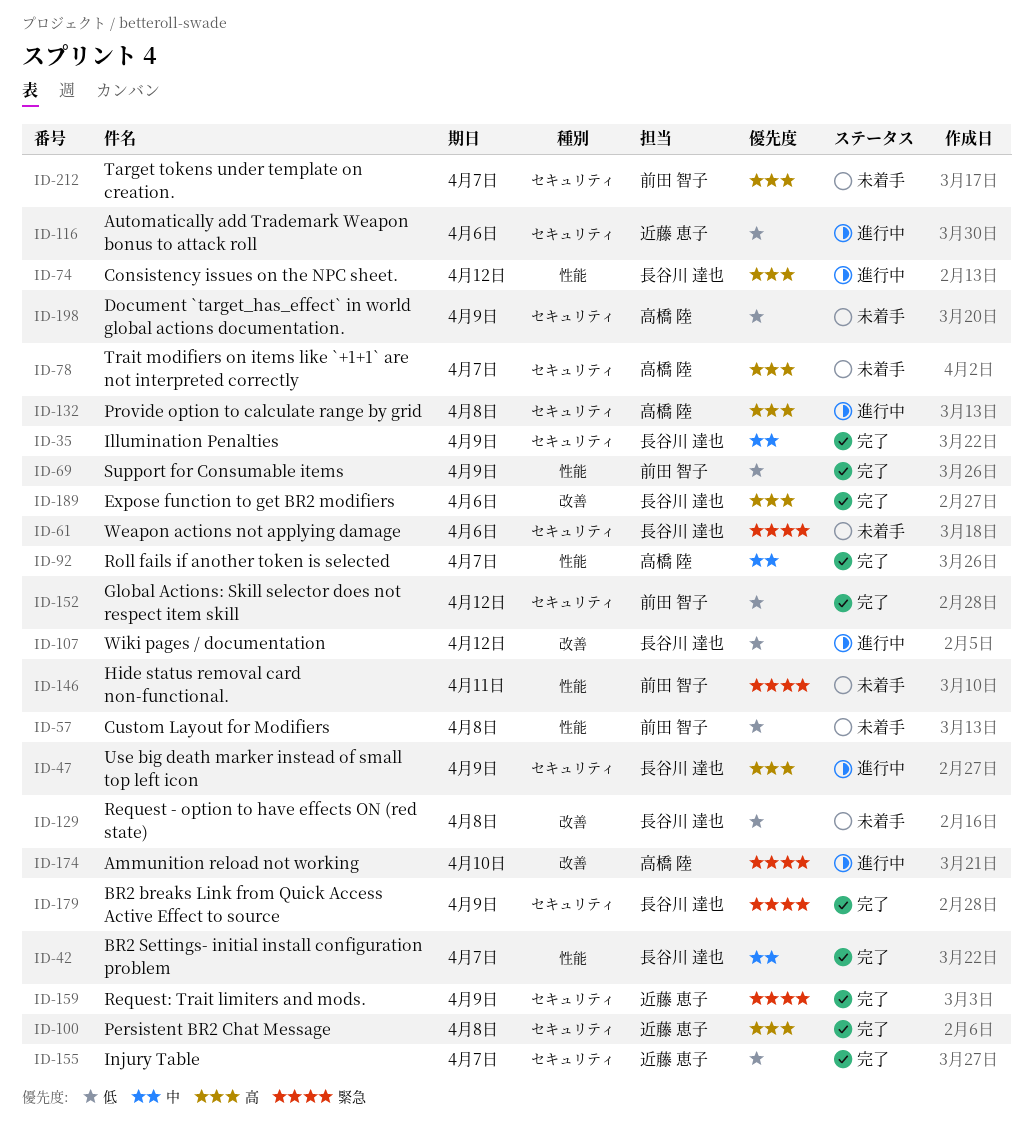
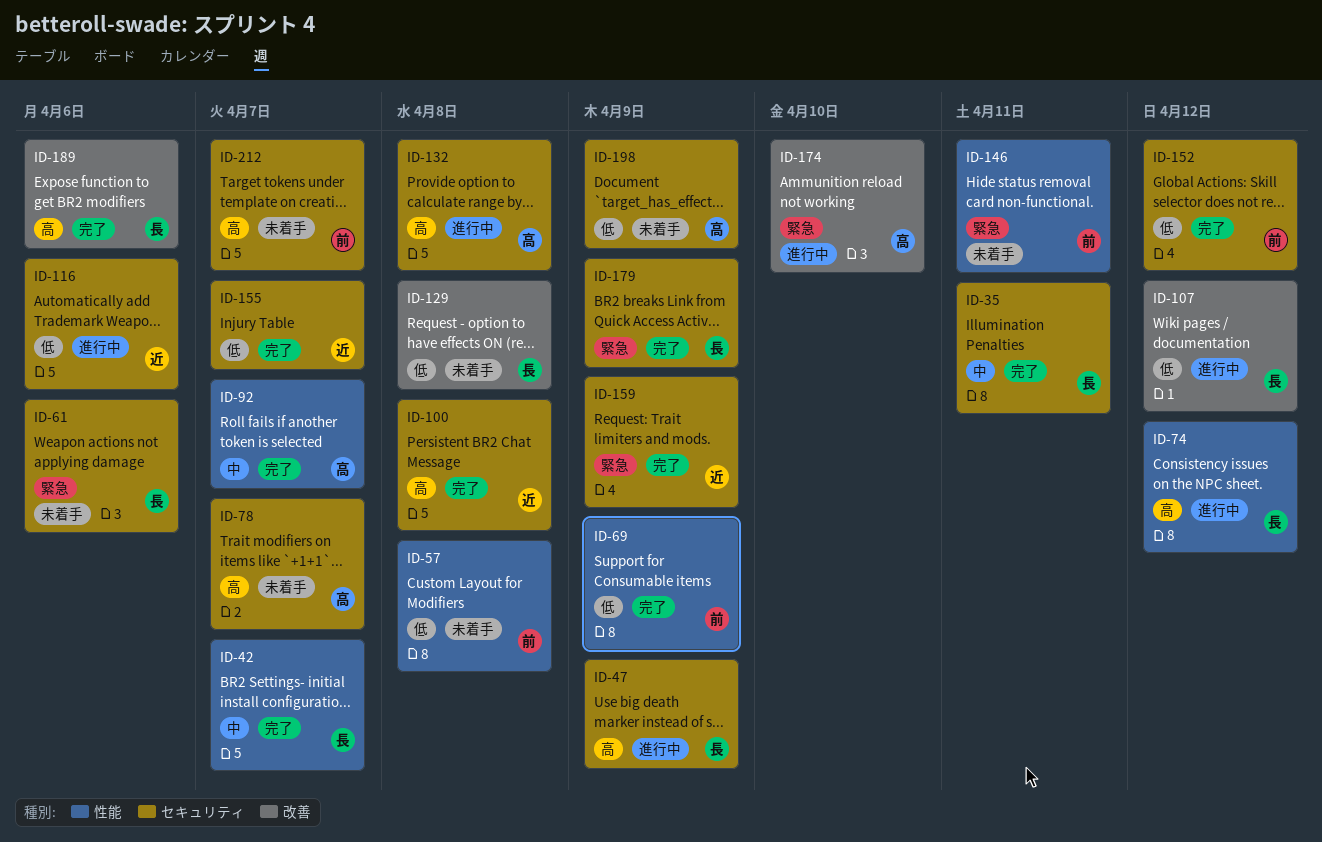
ID-35, due: Apr 9 -> Apr 11

